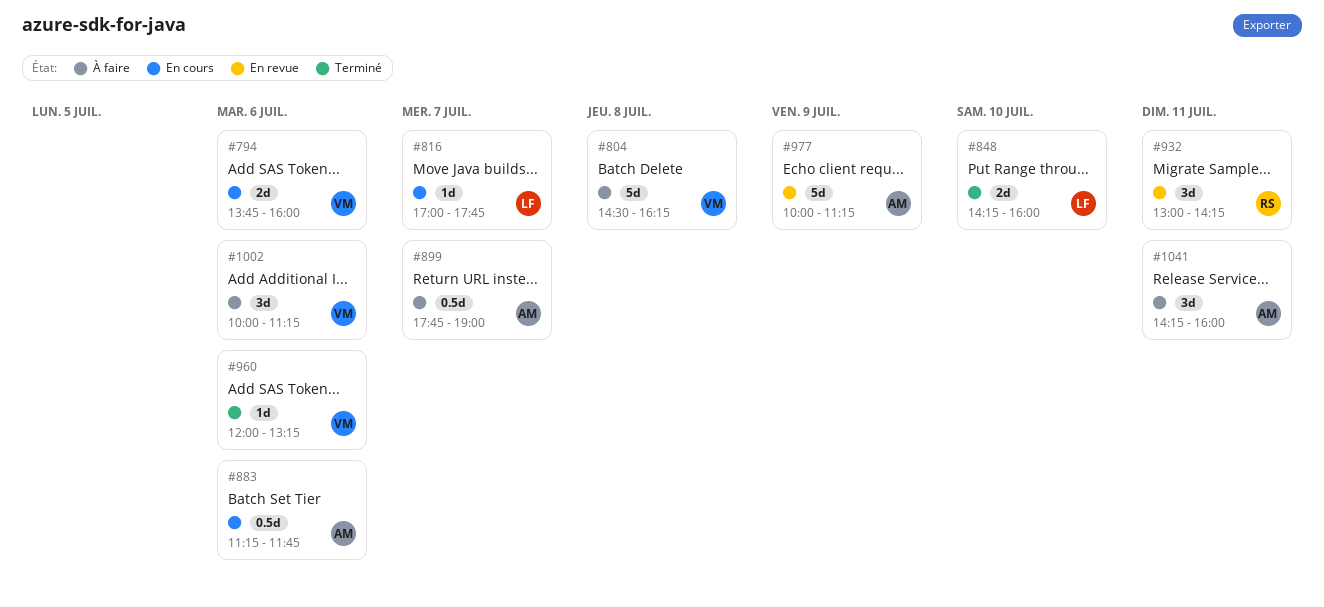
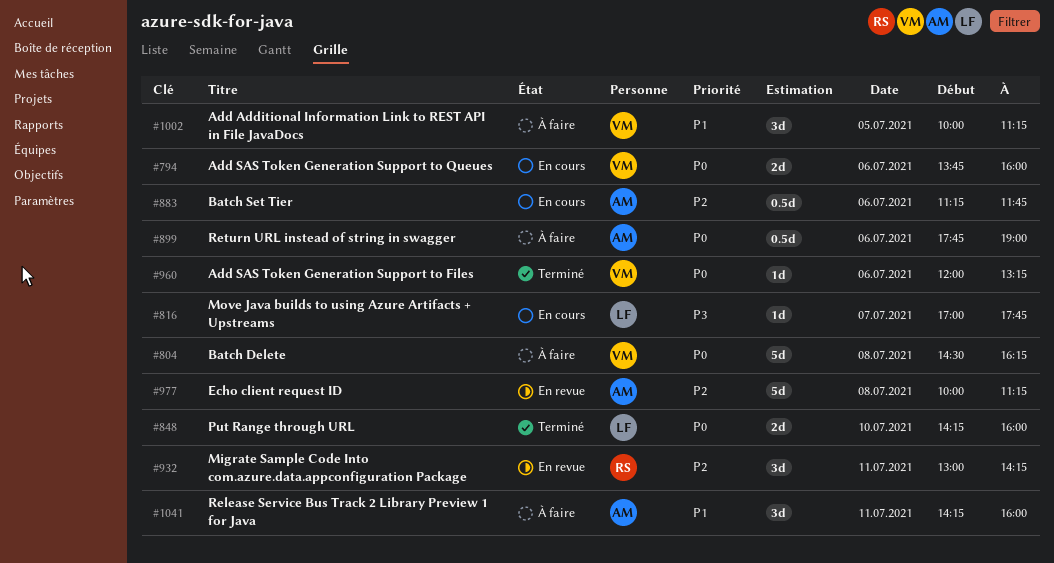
#899, day: Jul 7 -> Jul 6
#977, day: Jul 9 -> Jul 8
#1002, day: Jul 6 -> Jul 5

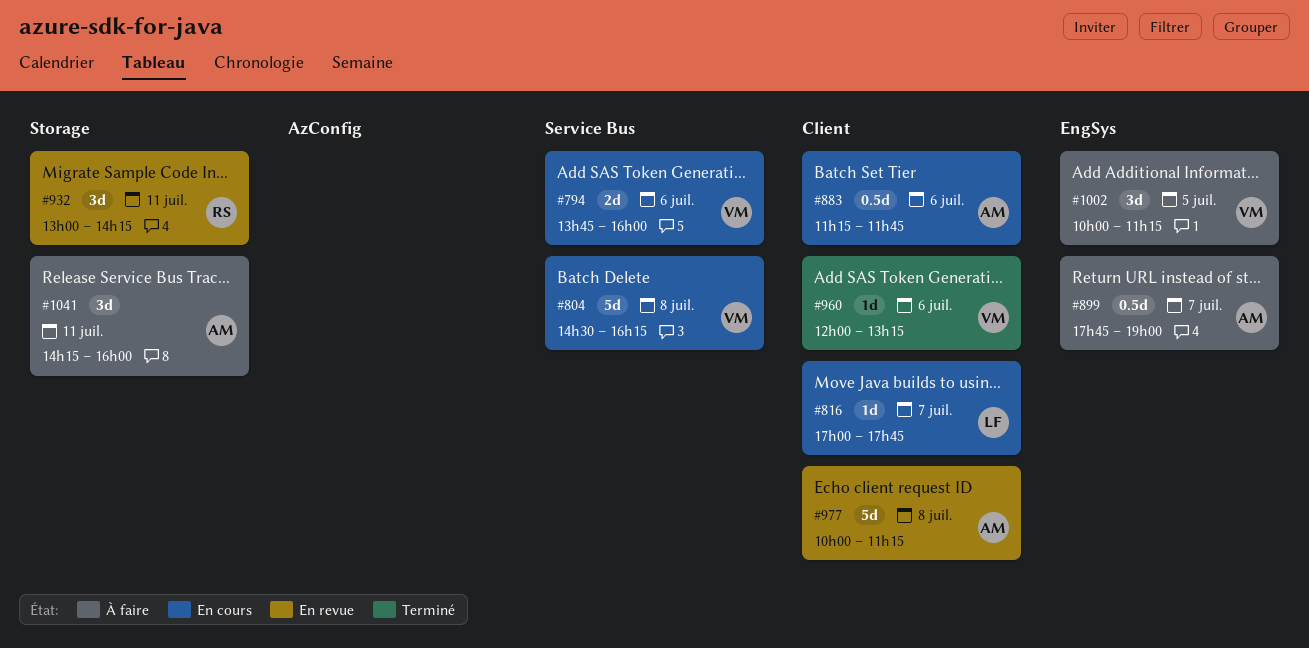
#804, status: À faire -> En cours
#848: present -> none
#899, day: Jul 6 -> Jul 7

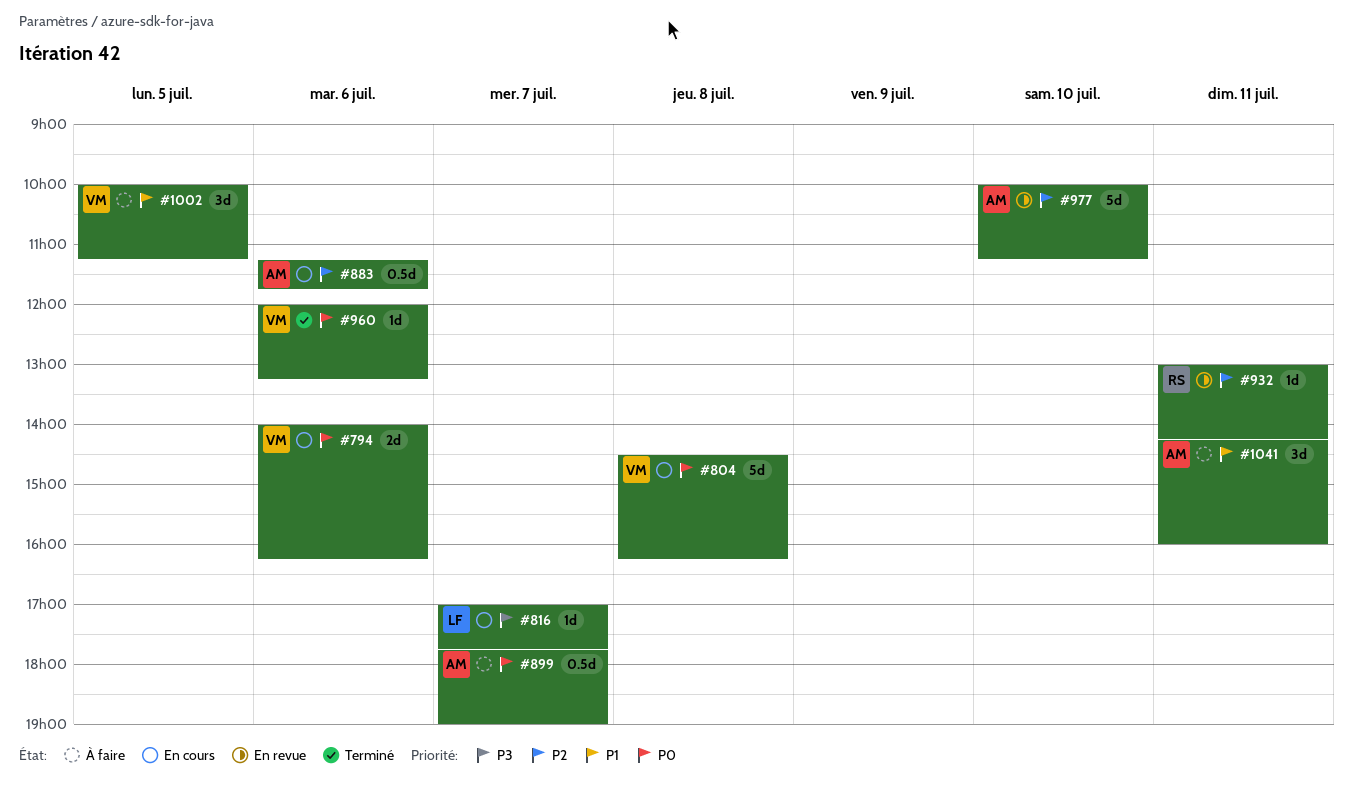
#794, begins: 13:45 -> 14:00
#794, ends: 16:00 -> 16:15
#932, estimate: 3d -> 1d
#977, day: Jul 8 -> Jul 10

